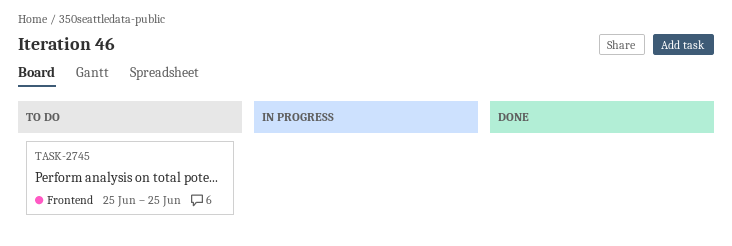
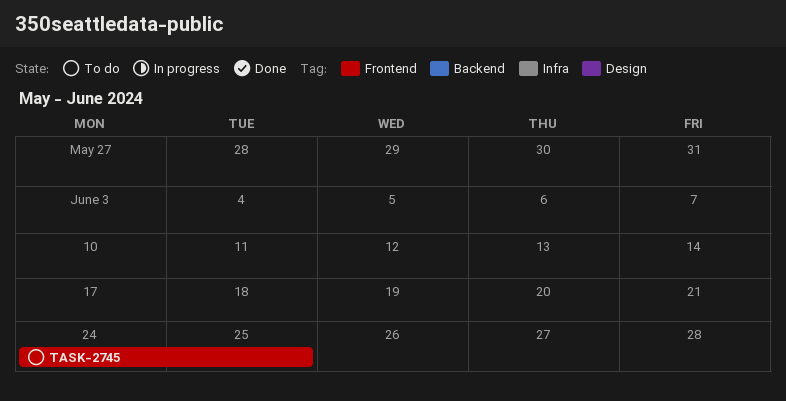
TASK-2745, start: Jun 25 -> Jun 24

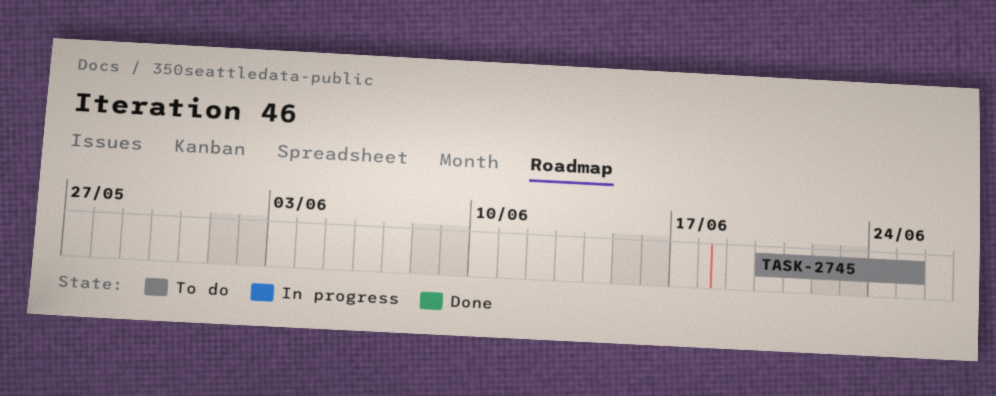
TASK-2745, start: Jun 24 -> Jun 20

